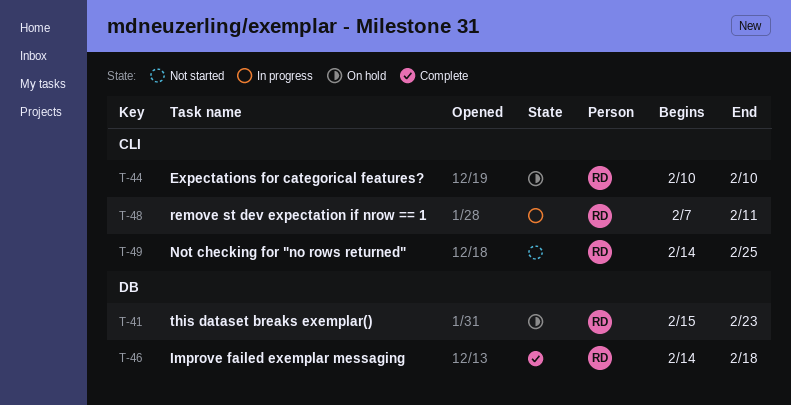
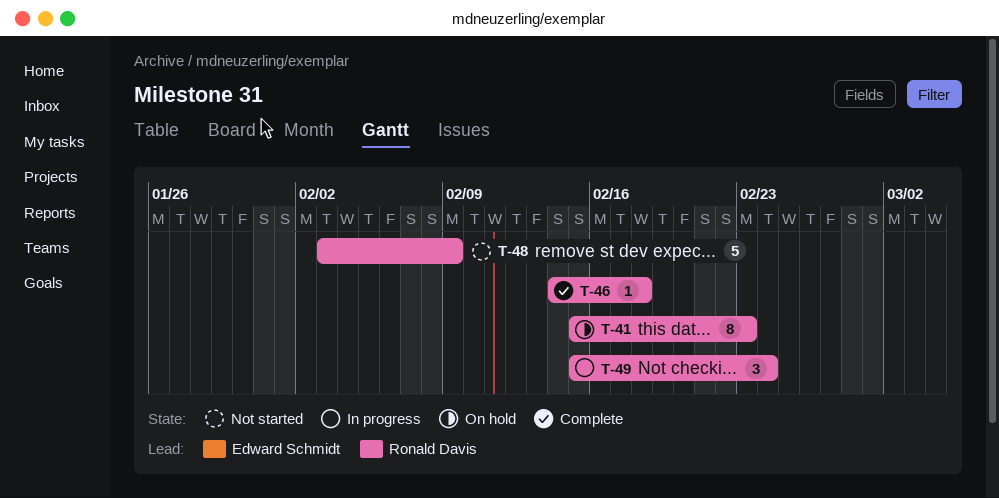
T-44: present -> none
T-48, status: In progress -> Not started
T-48, start: Feb 7 -> Feb 3
T-48, due: Feb 11 -> Feb 9
T-49, status: Not started -> In progress
T-49, start: Feb 14 -> Feb 15
T-49, due: Feb 25 -> Feb 24

